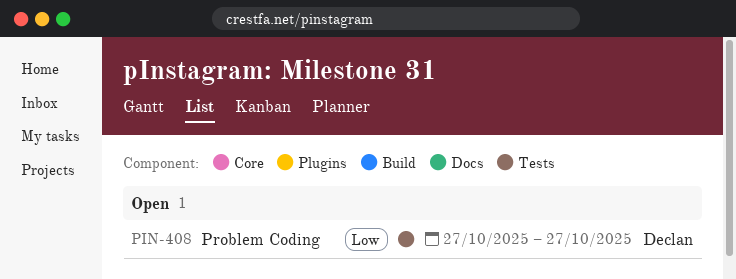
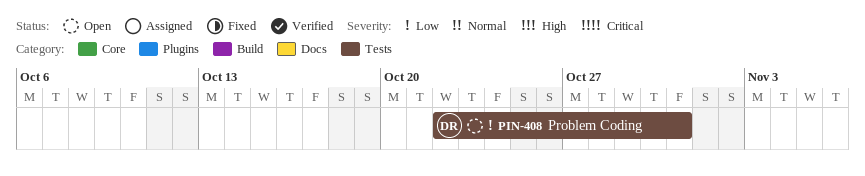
PIN-408, start: Oct 27 -> Oct 22
PIN-408, due: Oct 27 -> Oct 31

